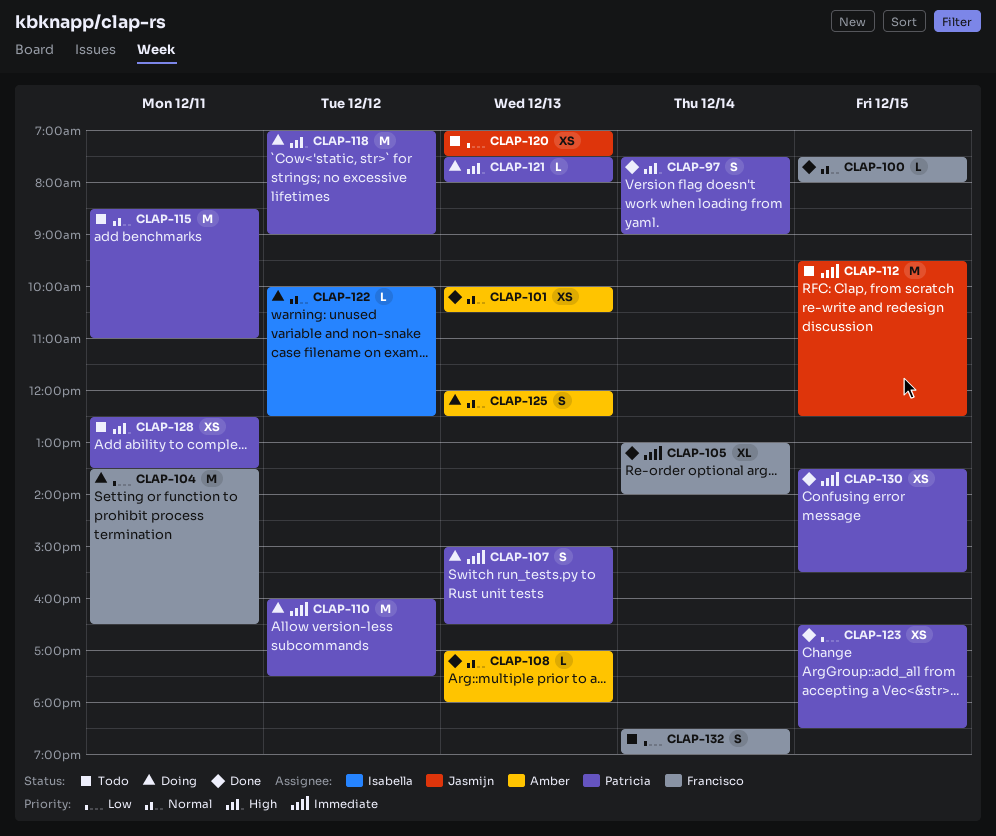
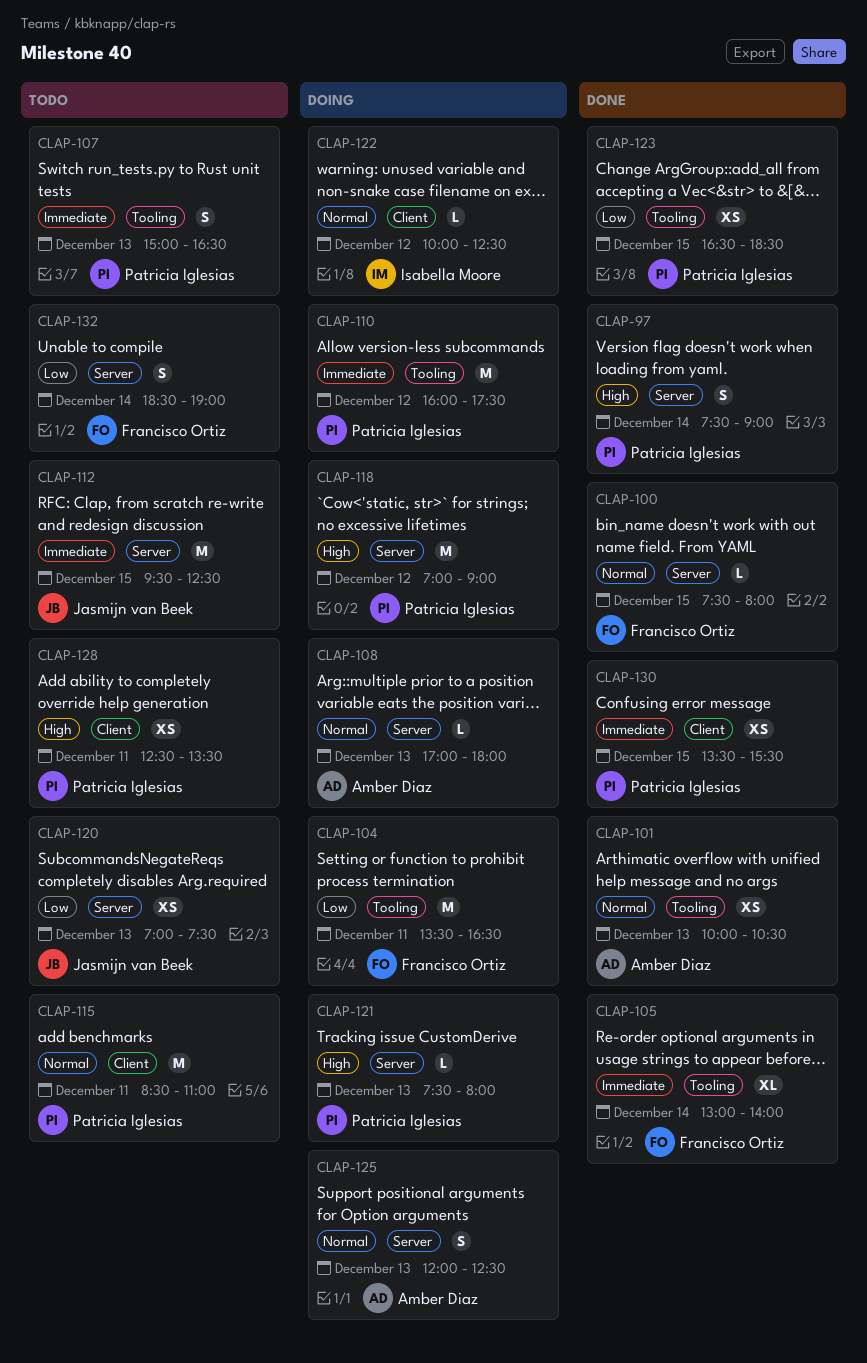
CLAP-107, status: Doing -> Todo
CLAP-108, status: Done -> Doing

